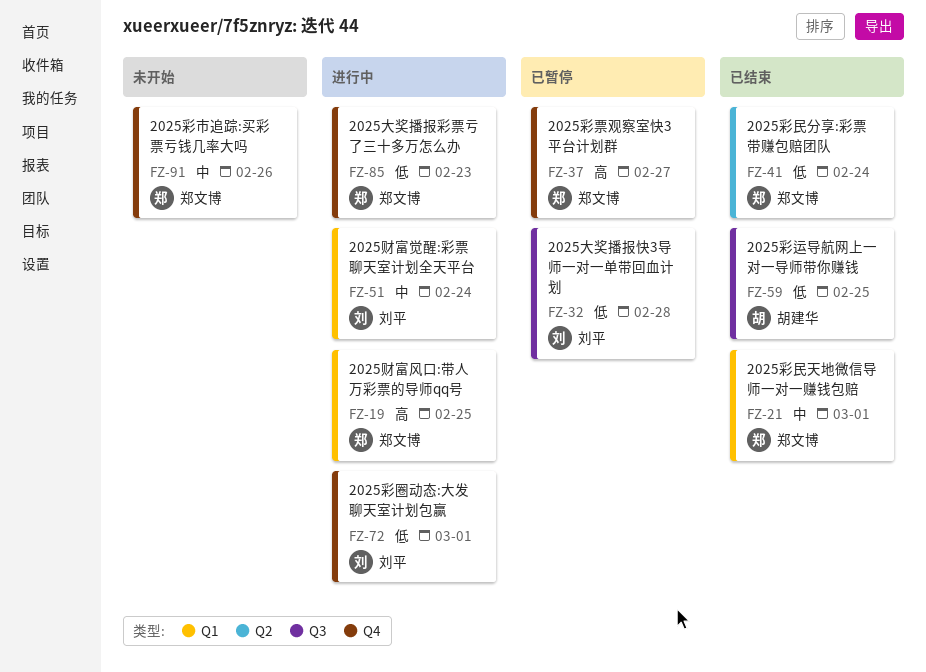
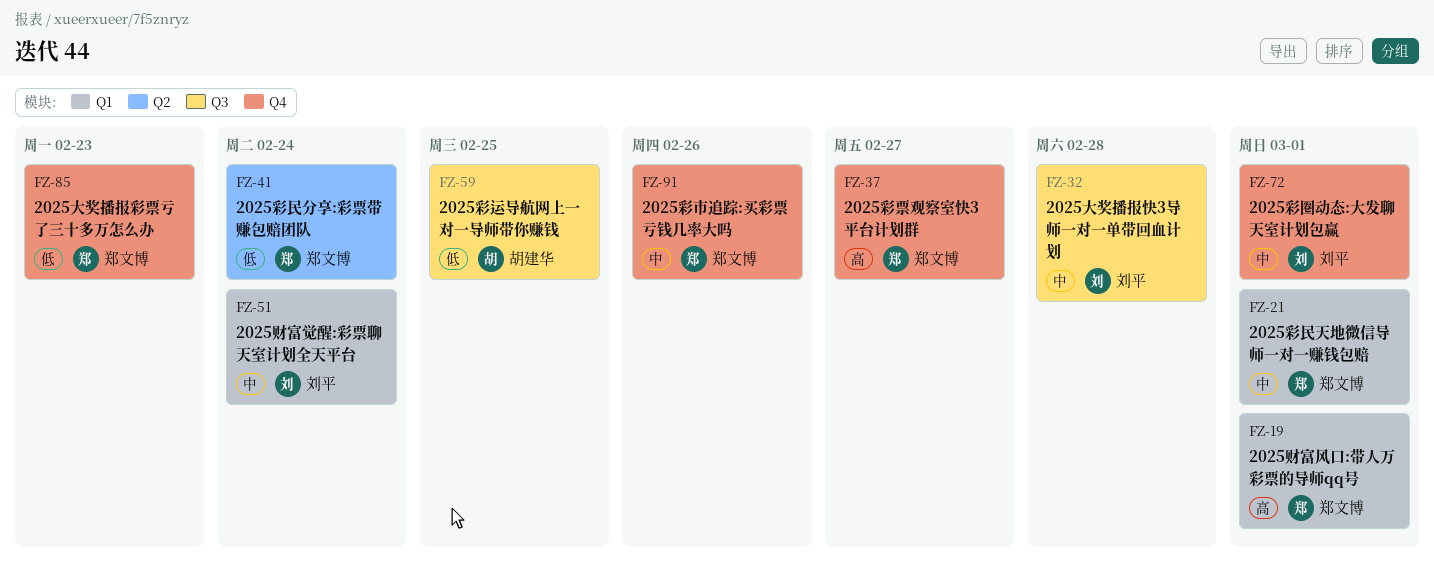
FZ-19, due: Feb 25 -> Mar 1
FZ-32, priority: 低 -> 中
FZ-72, priority: 低 -> 中

